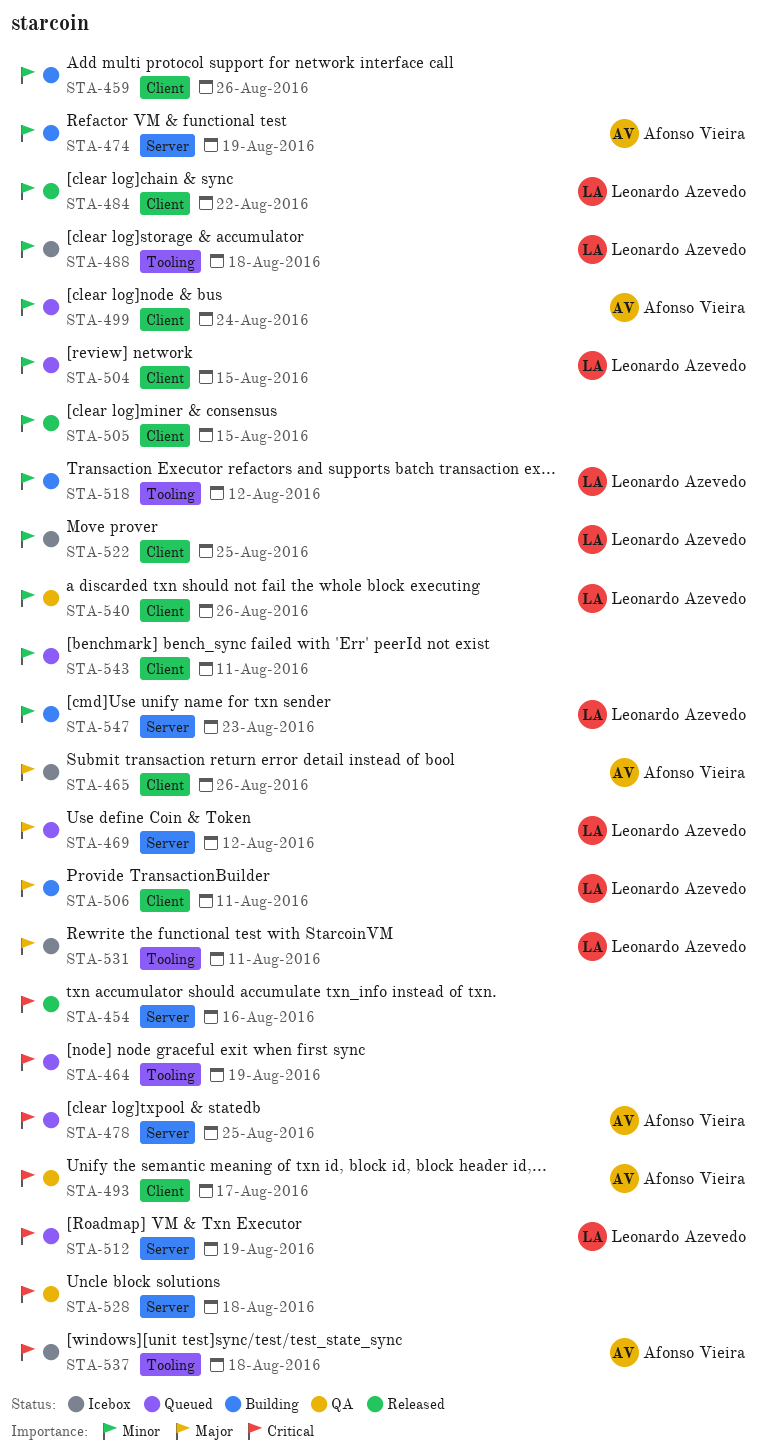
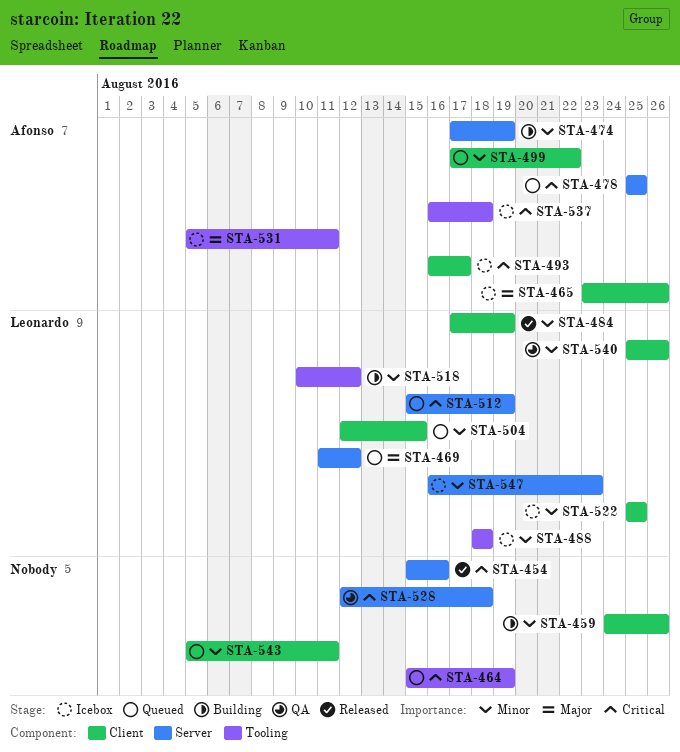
STA-484, due: Aug 22 -> Aug 19
STA-493, status: QA -> Icebox
STA-499, due: Aug 24 -> Aug 22
STA-505: present -> none
STA-506: present -> none
STA-531, owner: Leonardo Azevedo -> Afonso Vieira
STA-547, status: Building -> Icebox

